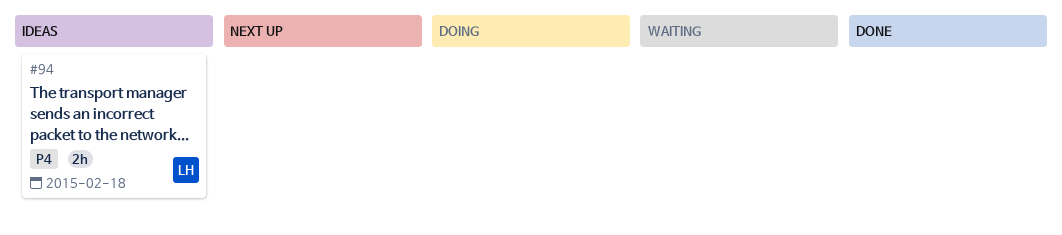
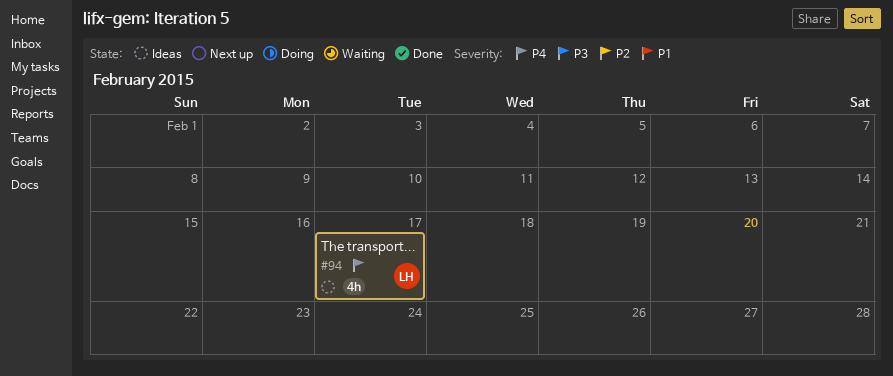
#94, estimate: 2h -> 4h
#94, due: Feb 18 -> Feb 17

